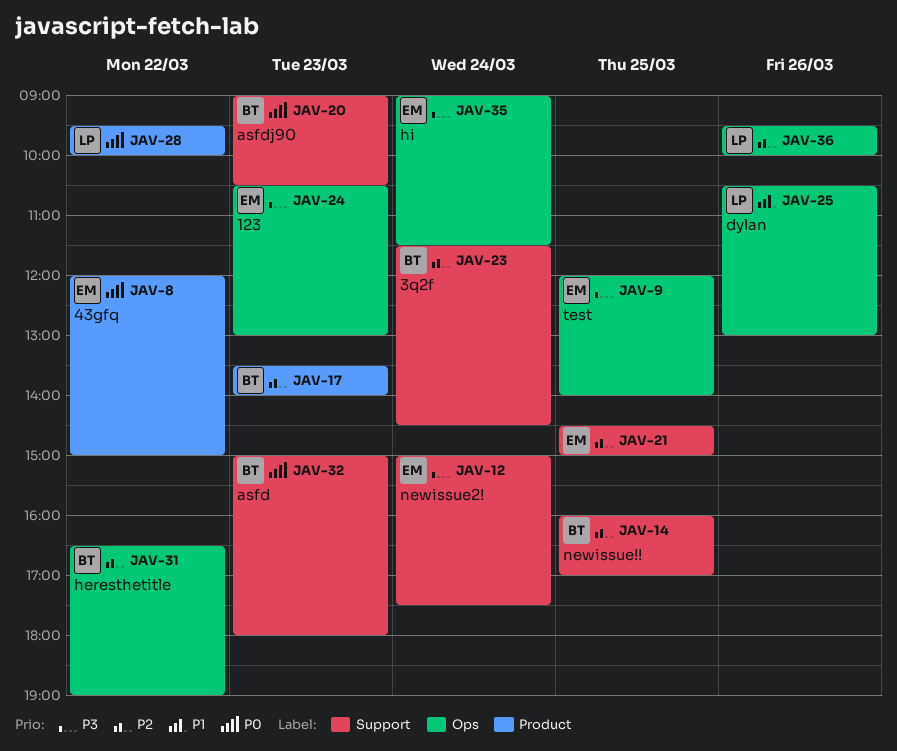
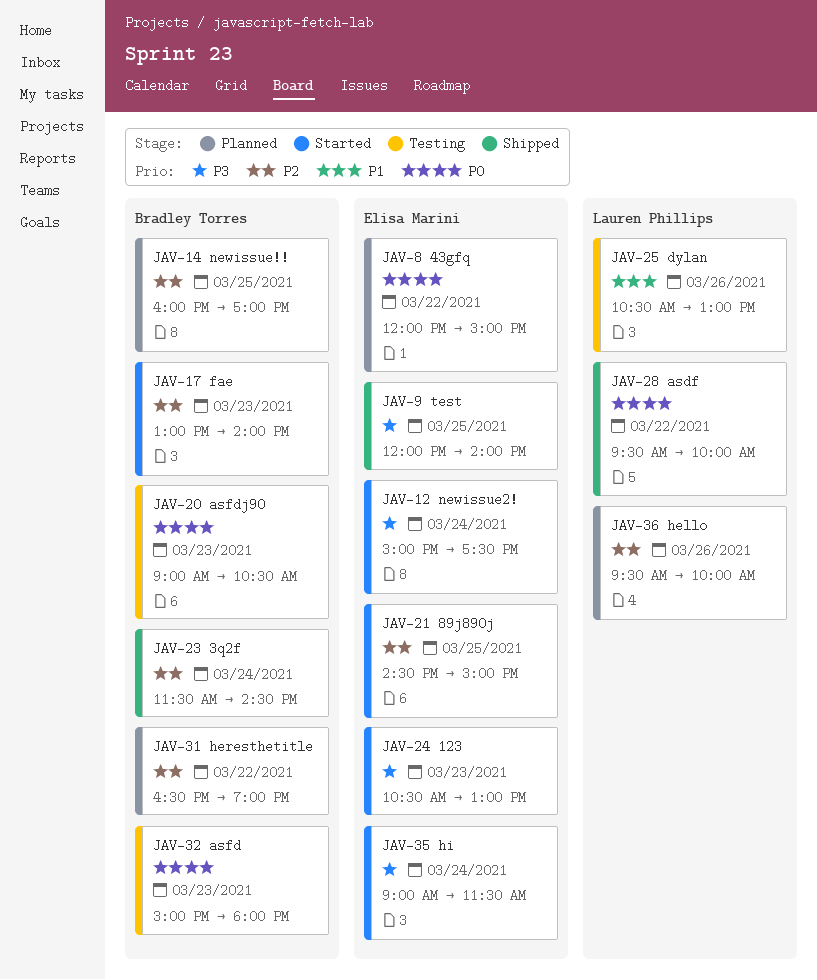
JAV-17, begins: 13:30 -> 13:00

